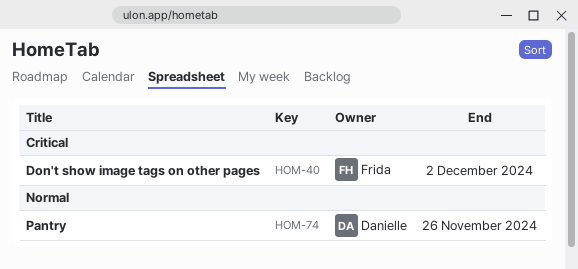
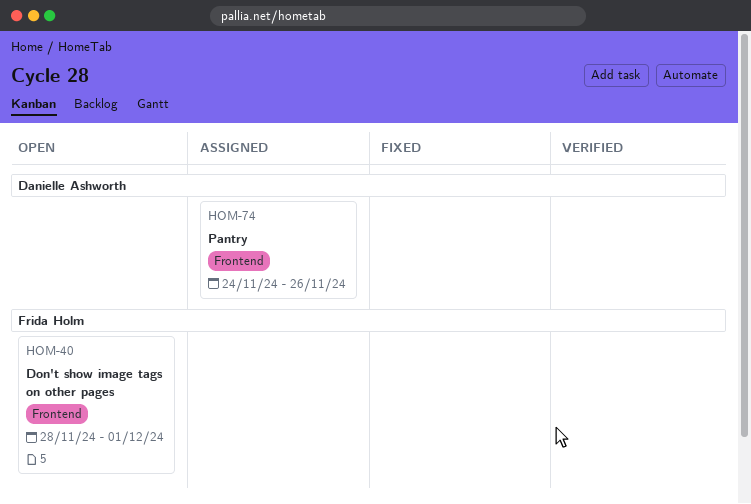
HOM-40, due: Dec 2 -> Dec 1

